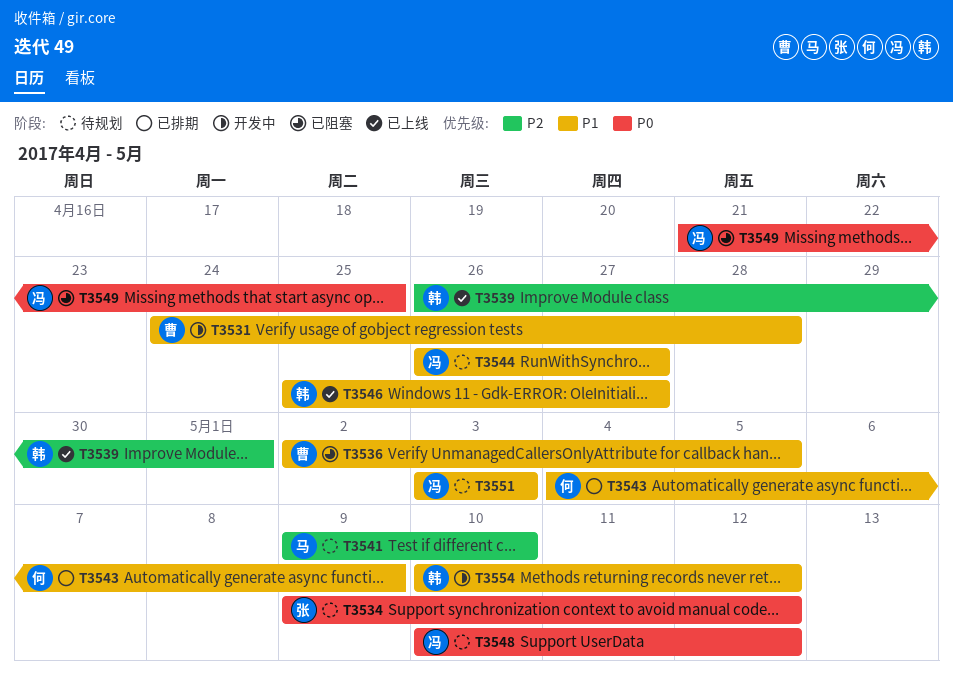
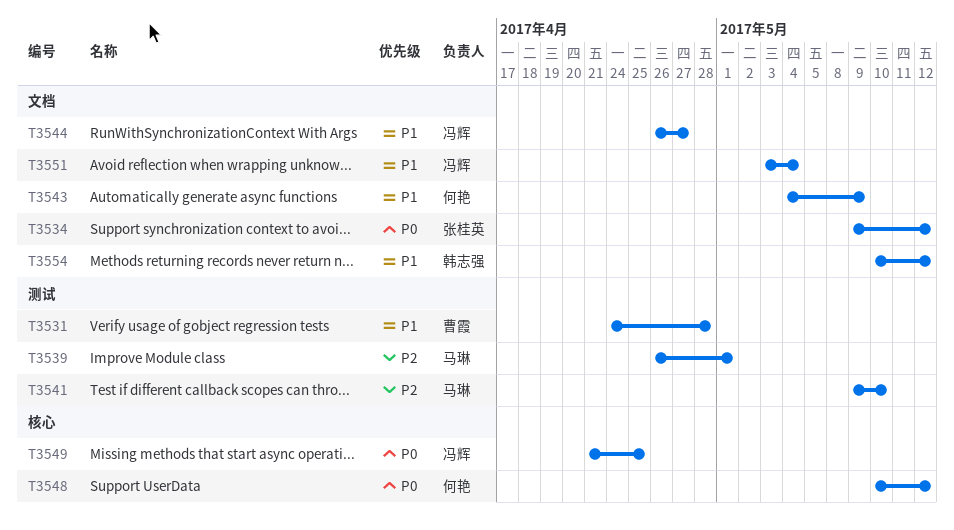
T3536: present -> none
T3539, owner: 韩志强 -> 马琳
T3546: present -> none
T3548, owner: 冯辉 -> 何艳
T3551, due: May 3 -> May 4

